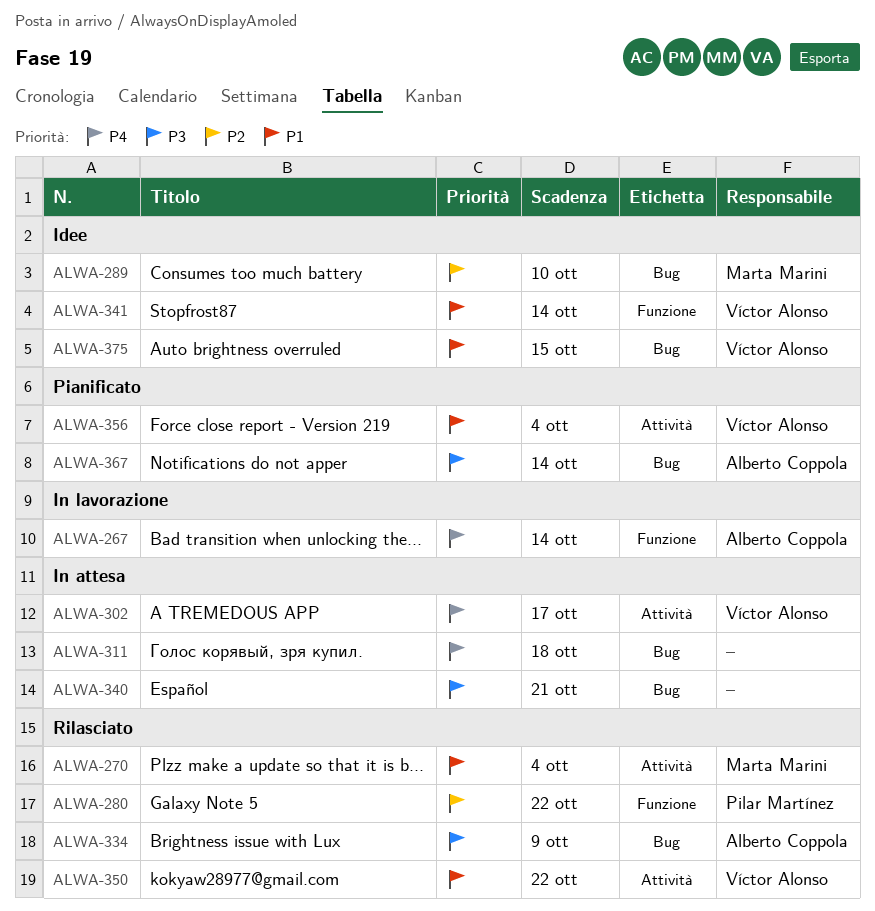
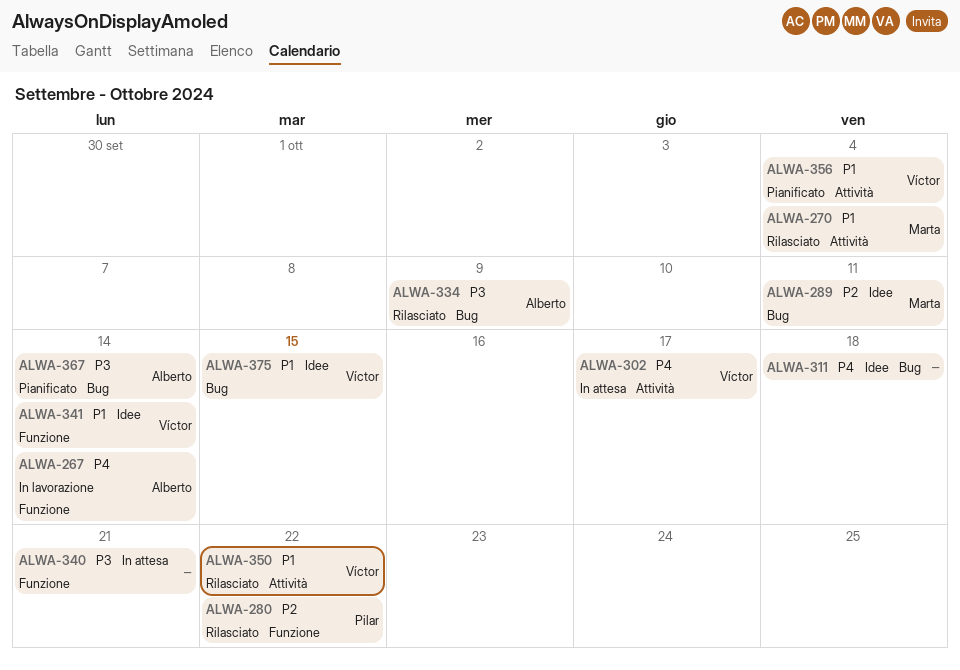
ALWA-289, due: Oct 10 -> Oct 11
ALWA-311, status: In attesa -> Idee
ALWA-340, label: Bug -> Funzione

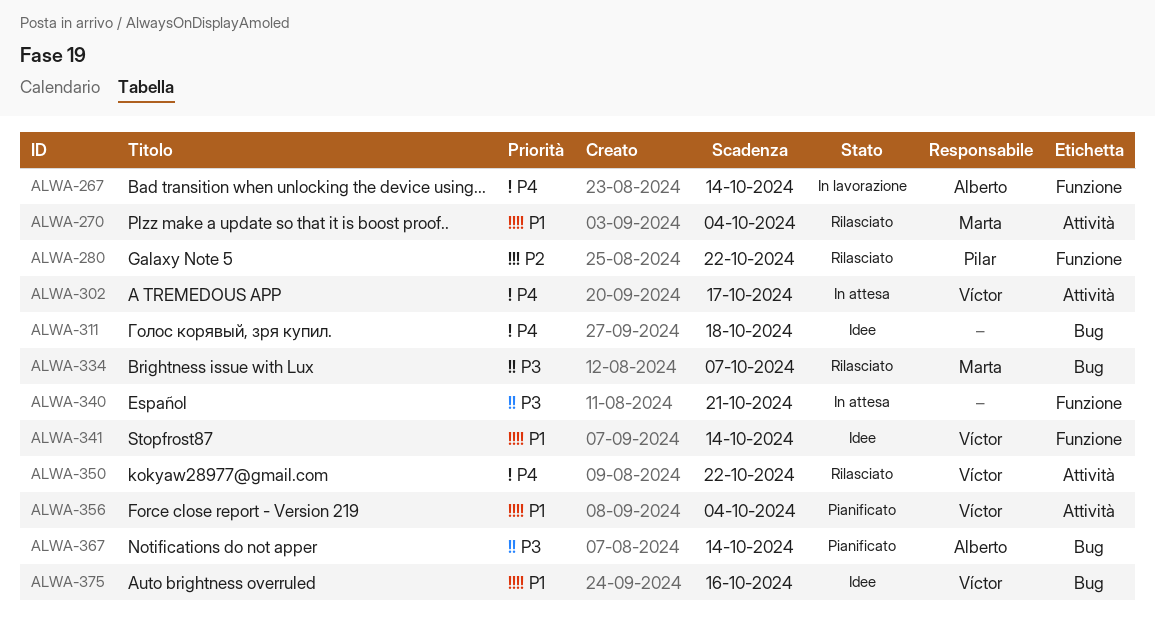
ALWA-289: present -> none
ALWA-334, owner: Alberto -> Marta
ALWA-334, due: Oct 9 -> Oct 7
ALWA-350, priority: P1 -> P4
ALWA-375, due: Oct 15 -> Oct 16

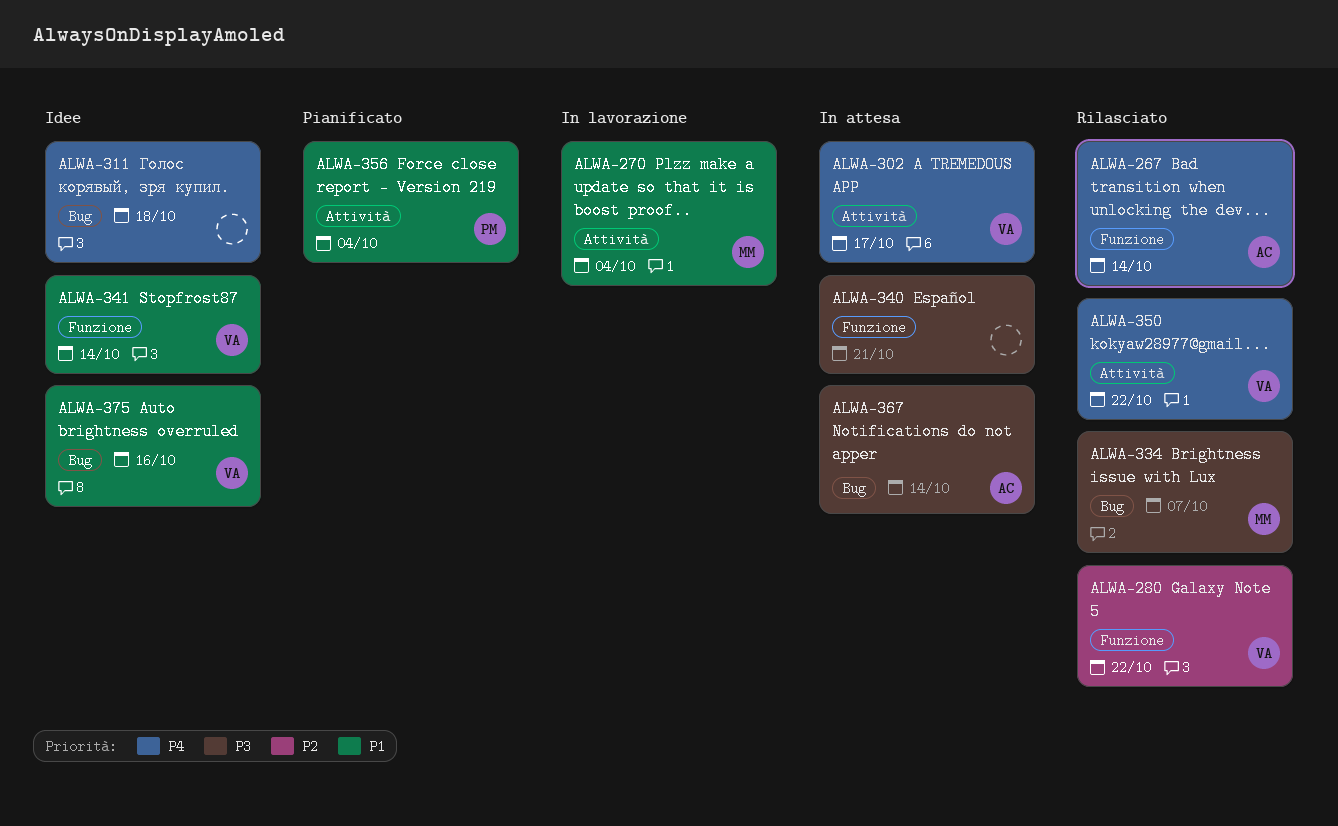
ALWA-267, status: In lavorazione -> Rilasciato
ALWA-270, status: Rilasciato -> In lavorazione
ALWA-280, owner: Pilar -> Víctor
ALWA-356, owner: Víctor -> Pilar
ALWA-367, status: Pianificato -> In attesa

